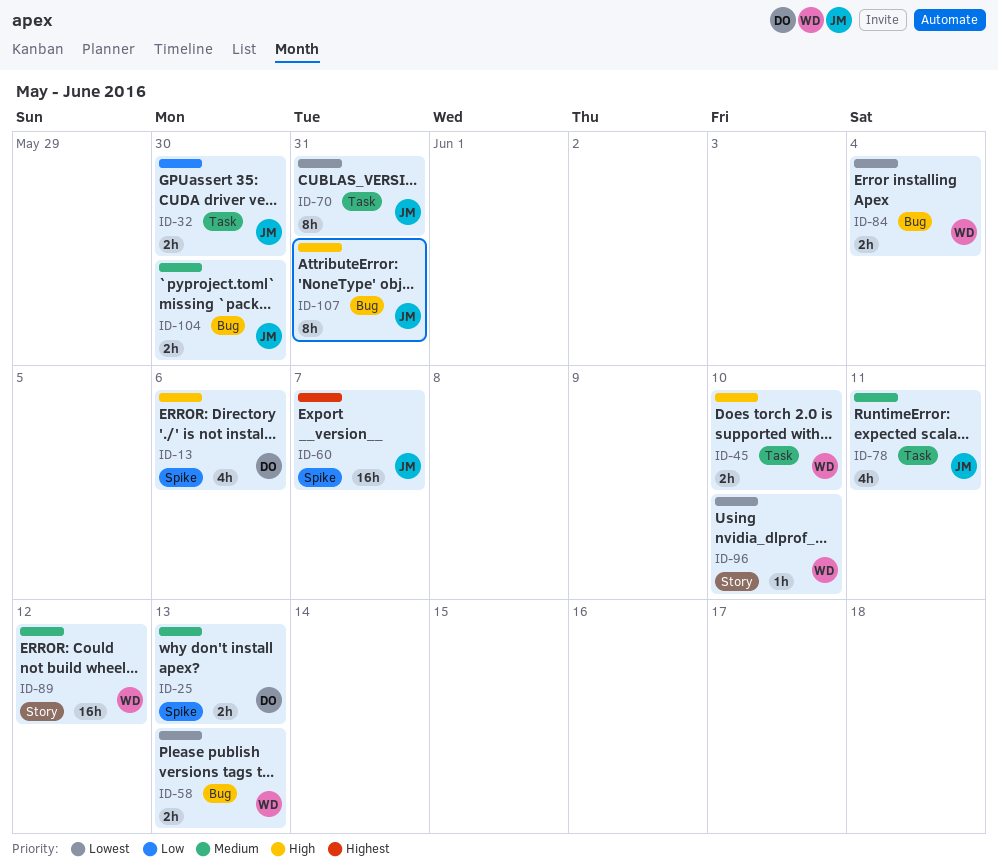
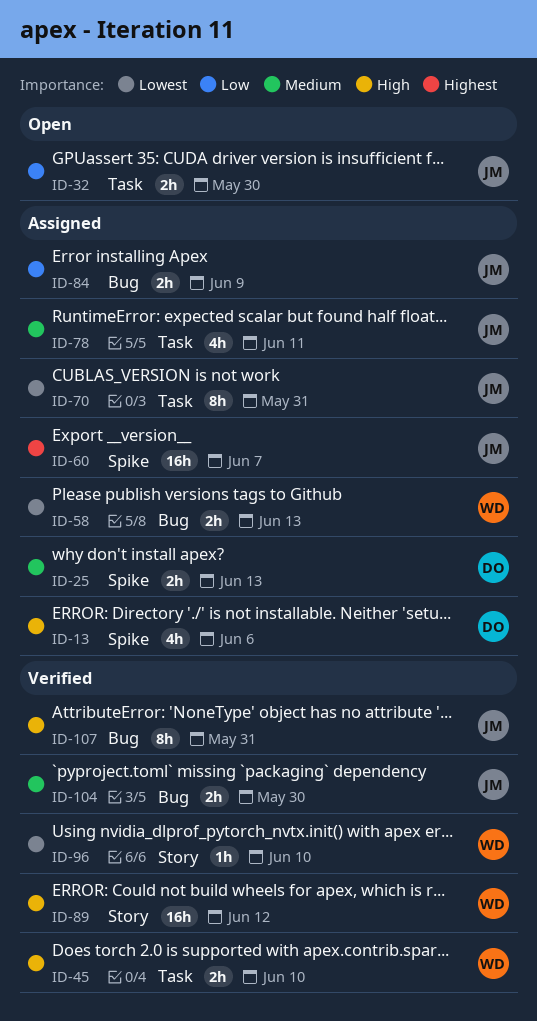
ID-84, owner: WD -> JM
ID-84, priority: Lowest -> Low
ID-84, due: Jun 4 -> Jun 9
ID-89, priority: Medium -> High

